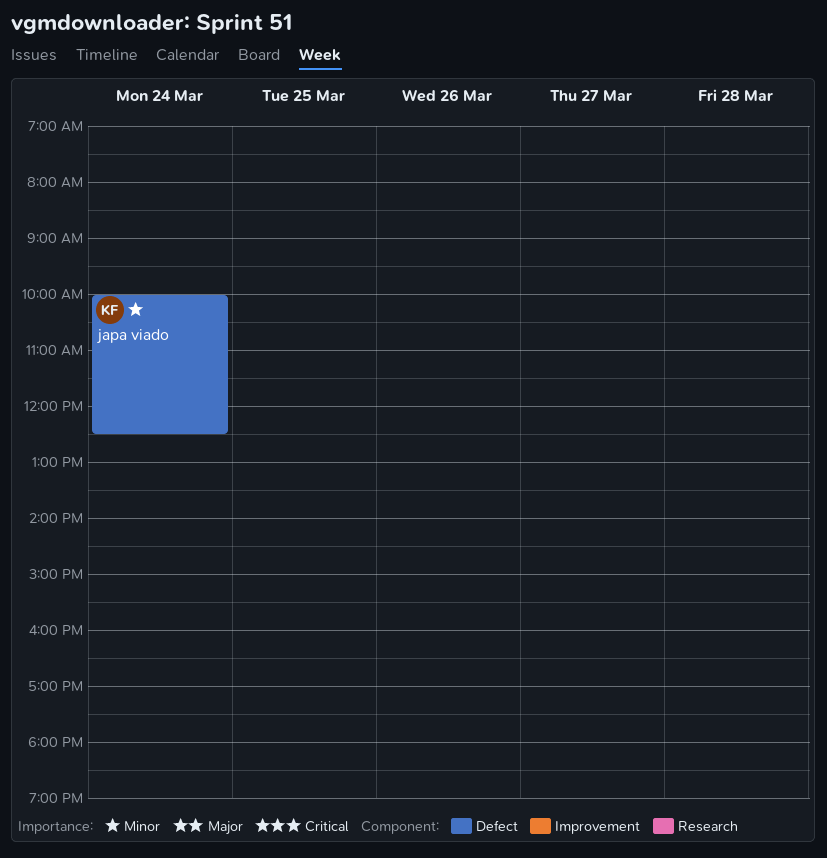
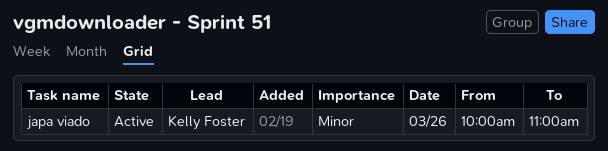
japa viado, day: Mar 24 -> Mar 26
japa viado, ends: 12:30 -> 11:00

